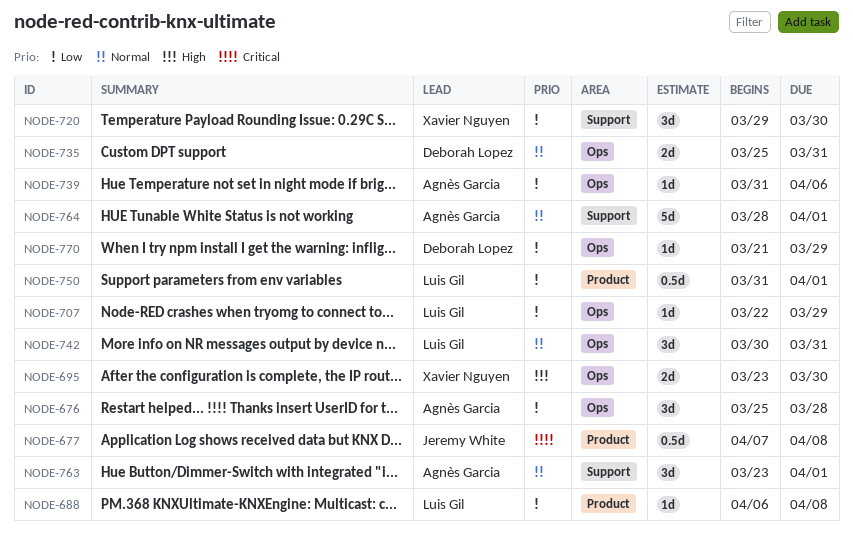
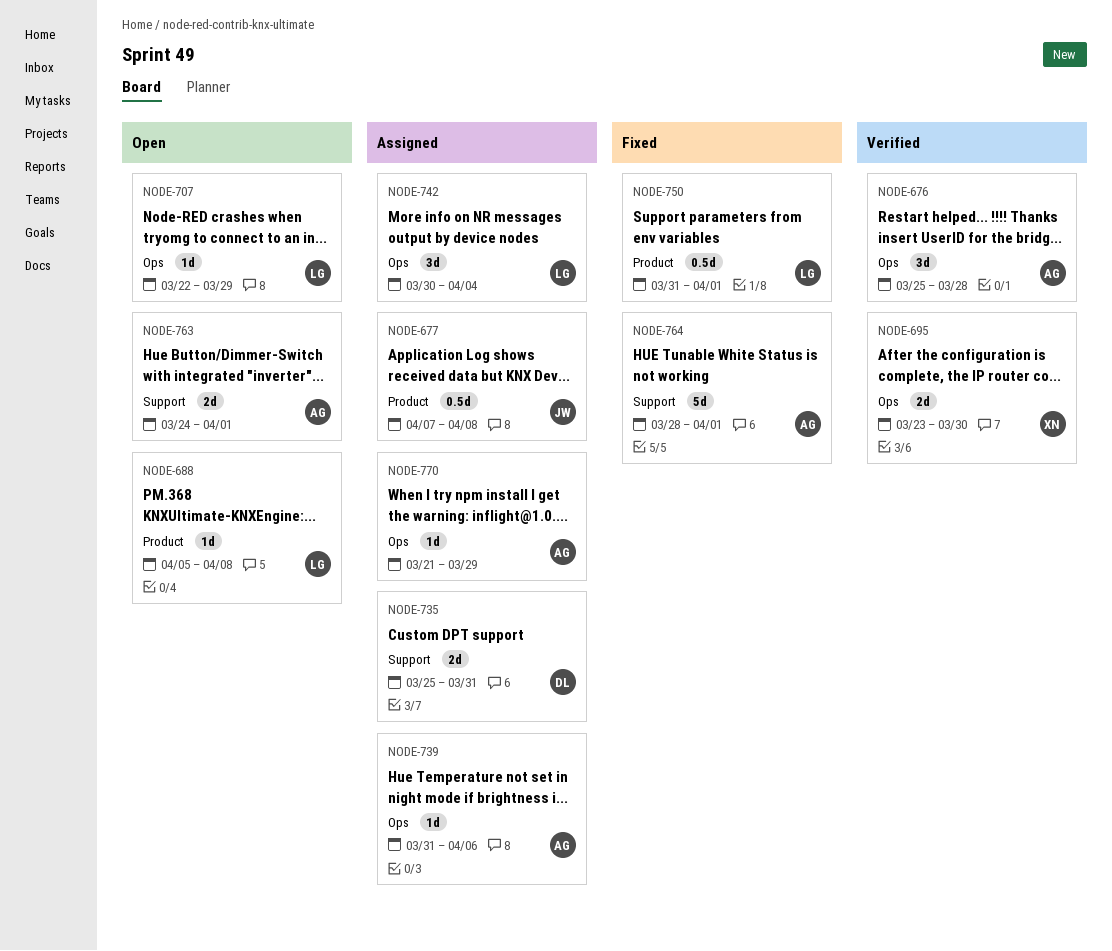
NODE-688, start: Apr 6 -> Apr 5
NODE-720: present -> none
NODE-735, label: Ops -> Support
NODE-742, due: Mar 31 -> Apr 4
NODE-763, estimate: 3d -> 2d
NODE-763, start: Mar 23 -> Mar 24
NODE-770, owner: Deborah Lopez -> Agnès Garcia

